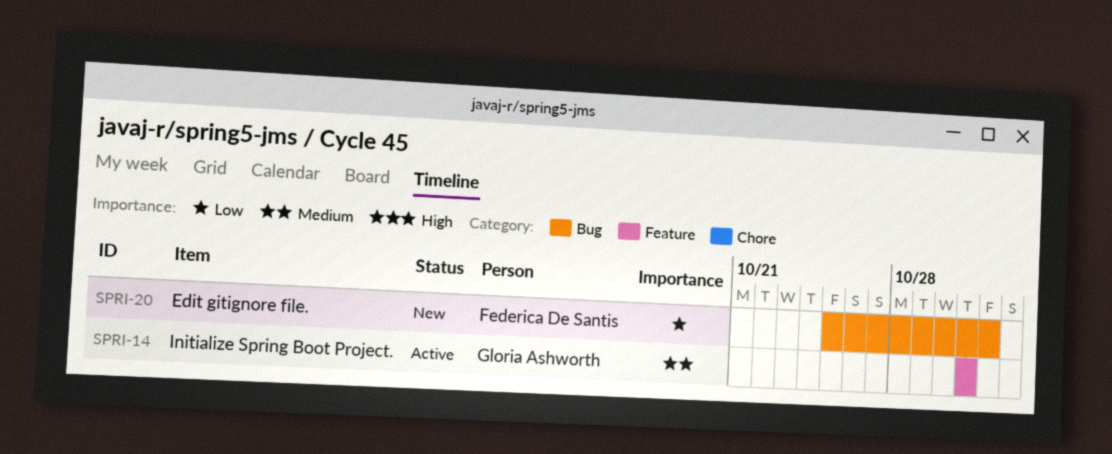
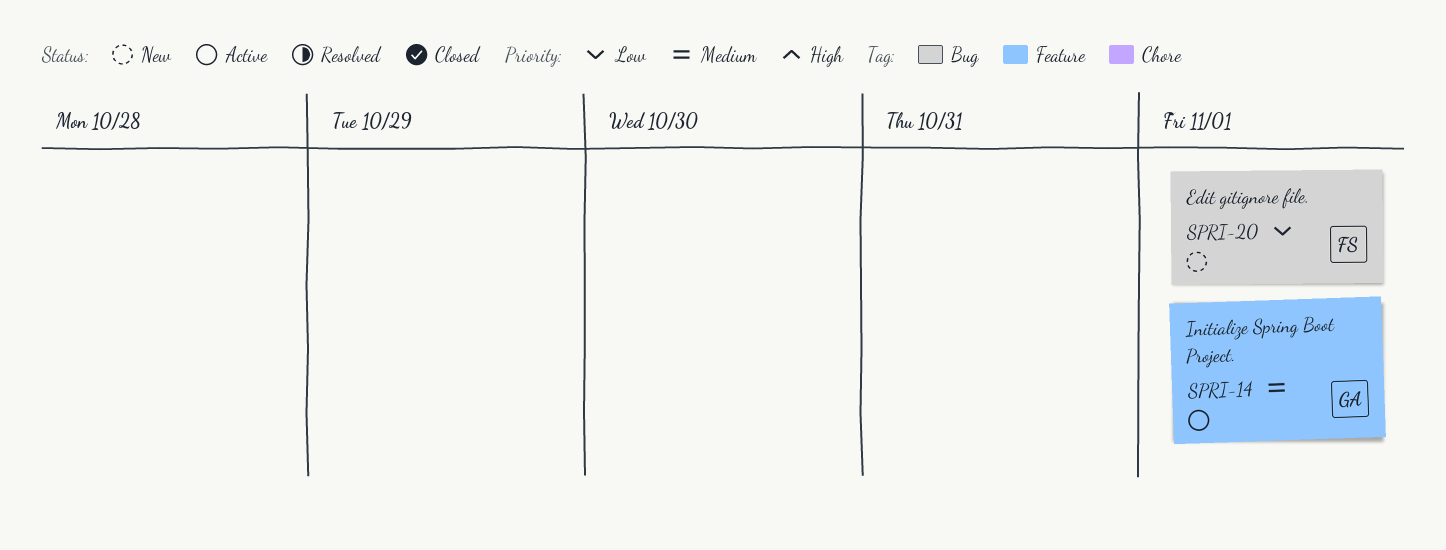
SPRI-14, due: Oct 31 -> Nov 1

